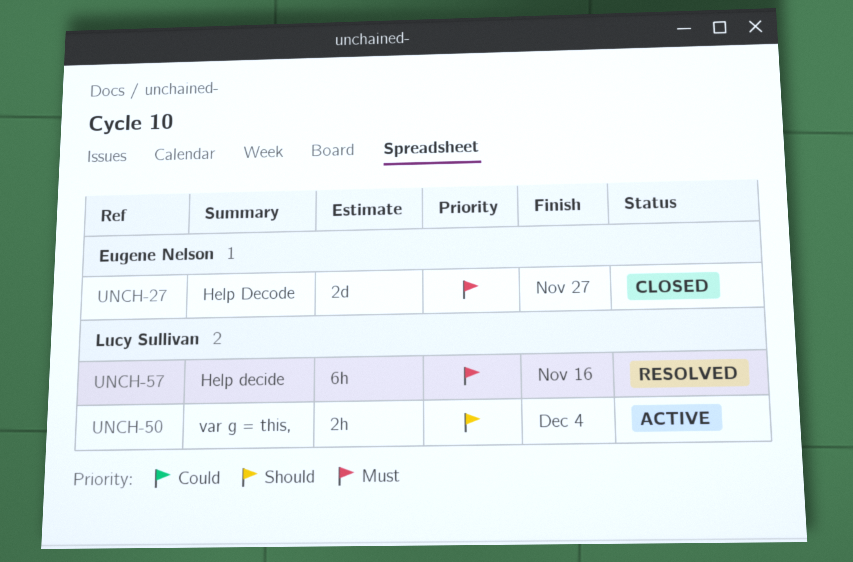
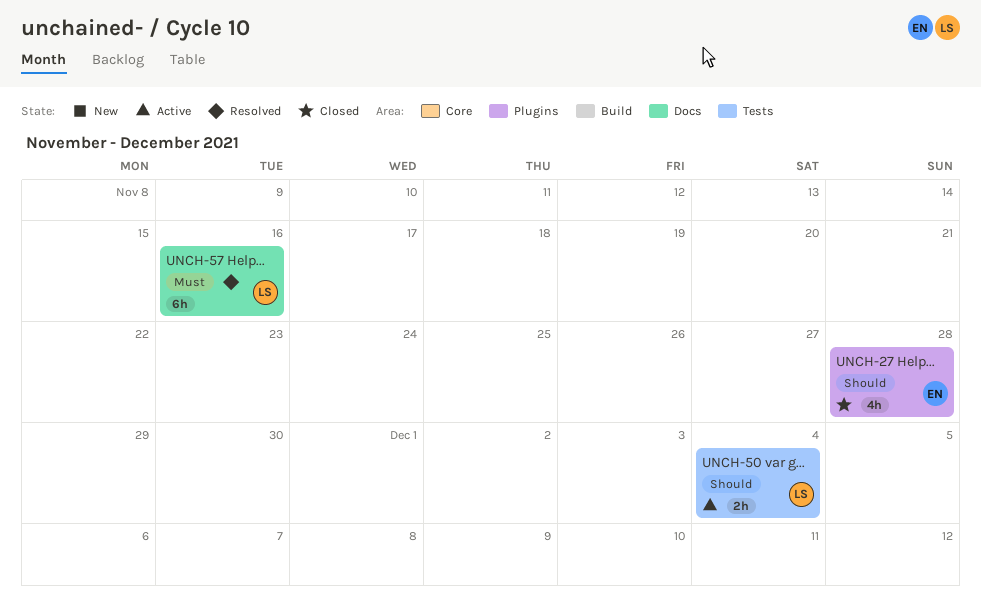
UNCH-27, priority: Must -> Should
UNCH-27, estimate: 2d -> 4h
UNCH-27, due: Nov 27 -> Nov 28

